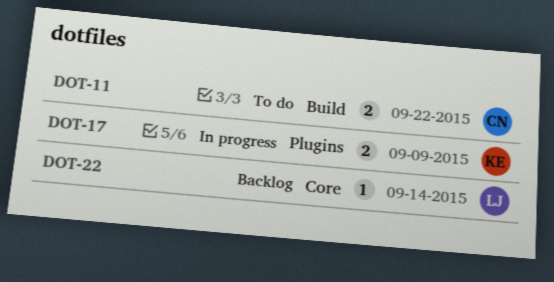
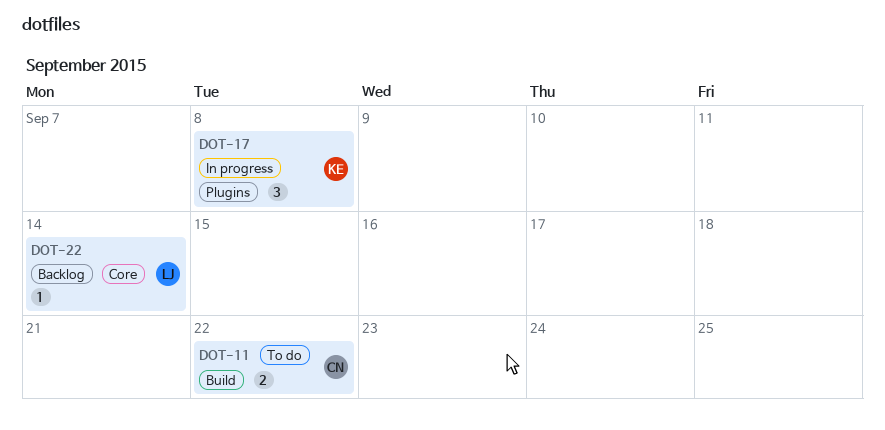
DOT-17, estimate: 2 -> 3
DOT-17, due: Sep 9 -> Sep 8

